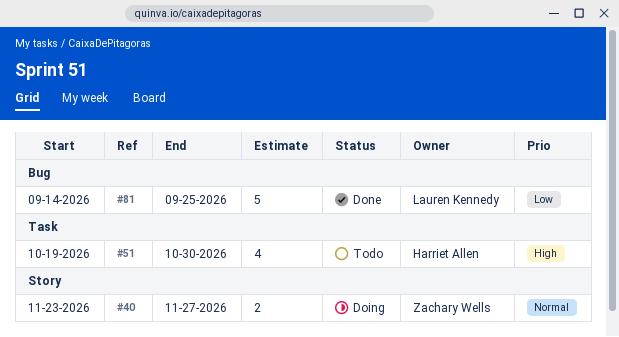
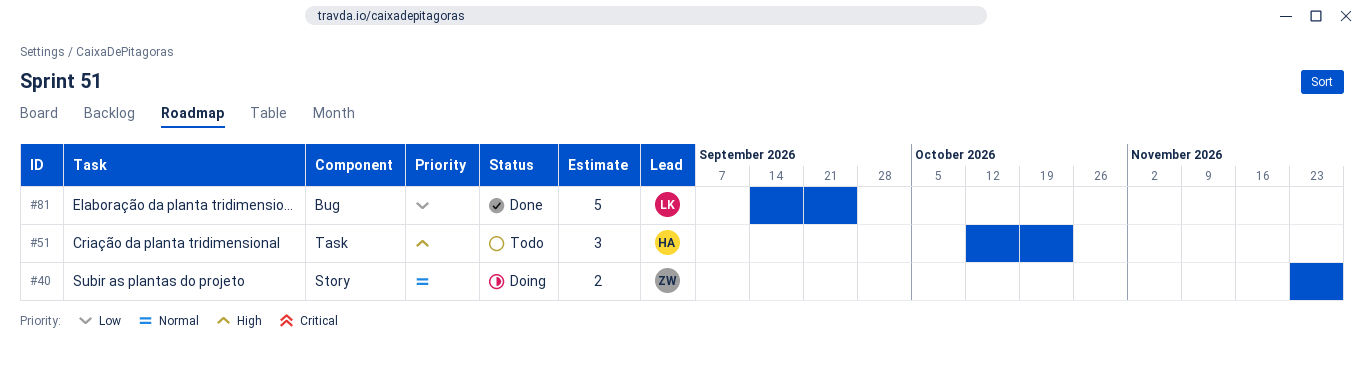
#51, estimate: 4 -> 3
#51, start: Oct 19 -> Oct 12
#51, due: Oct 30 -> Oct 23

